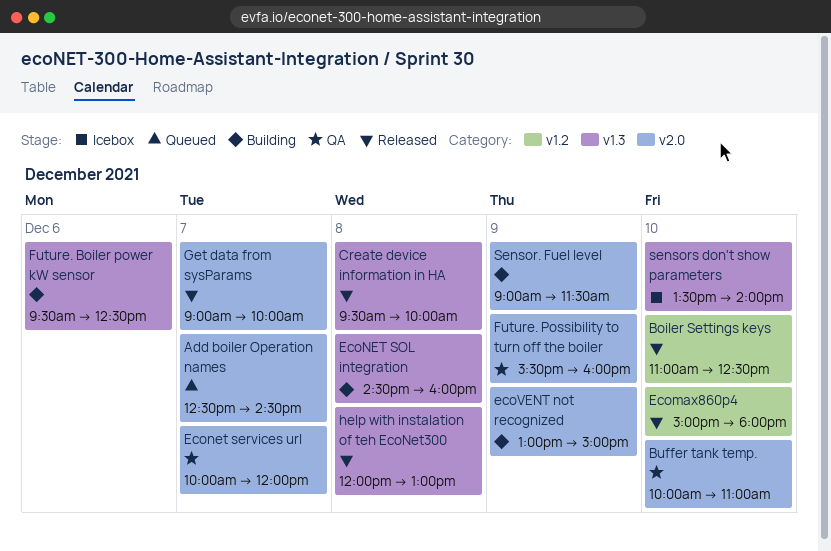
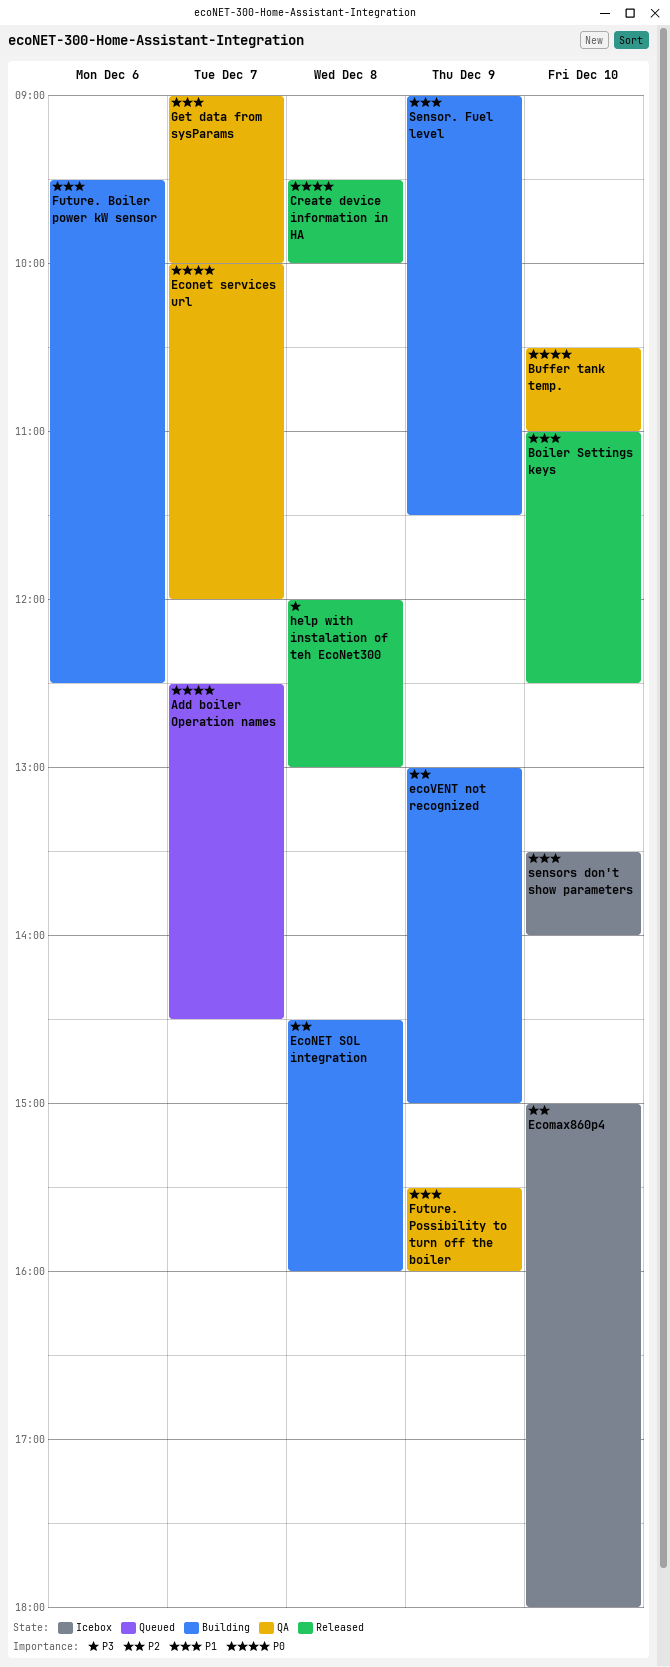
Buffer tank temp., begins: 10:00 -> 10:30
Ecomax860p4, status: Released -> Icebox
Get data from sysParams, status: Released -> QA

